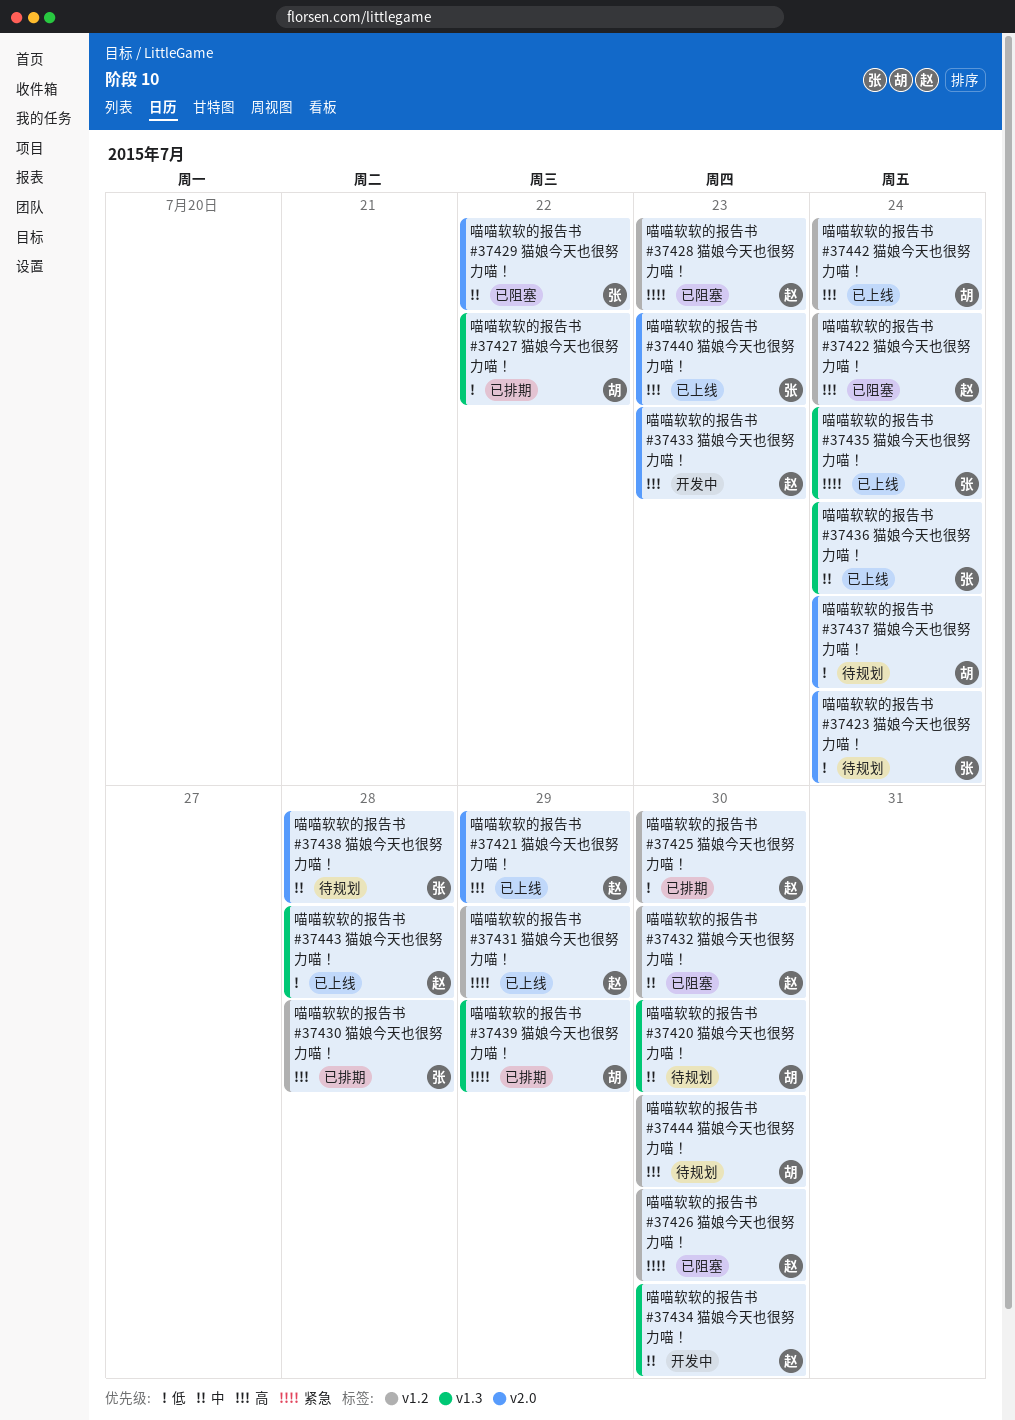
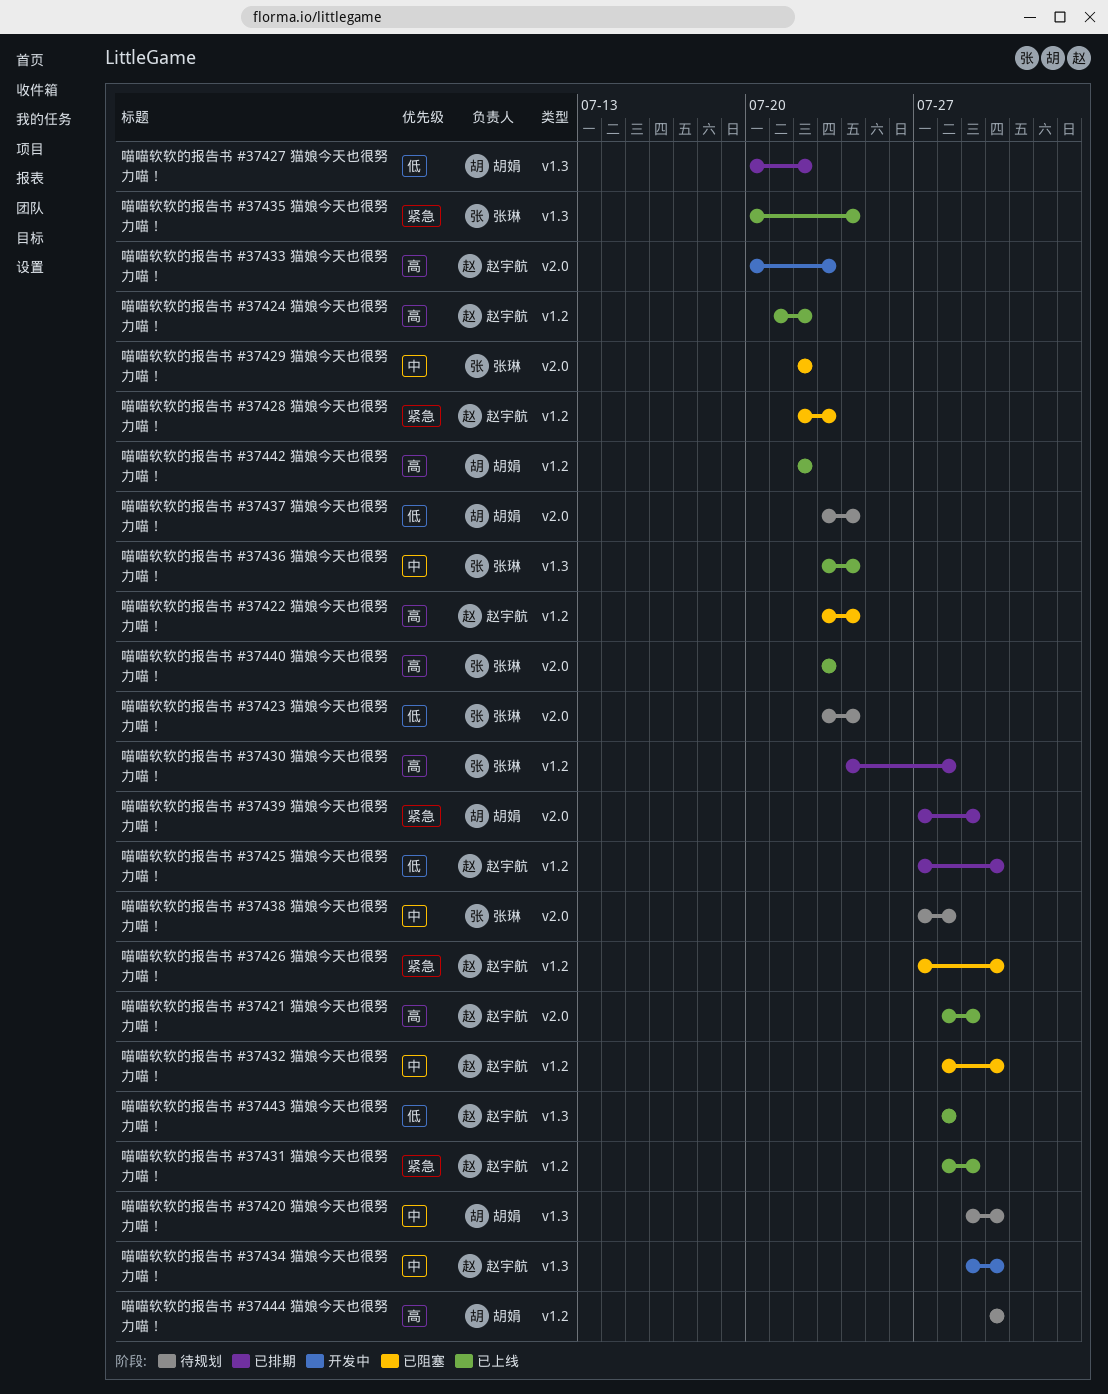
喵喵软软的报告书 #37424 猫娘今天也很努力喵！: none -> present
喵喵软软的报告书 #37439 猫娘今天也很努力喵！, label: v1.3 -> v2.0
喵喵软软的报告书 #37442 猫娘今天也很努力喵！, due: Jul 24 -> Jul 22

